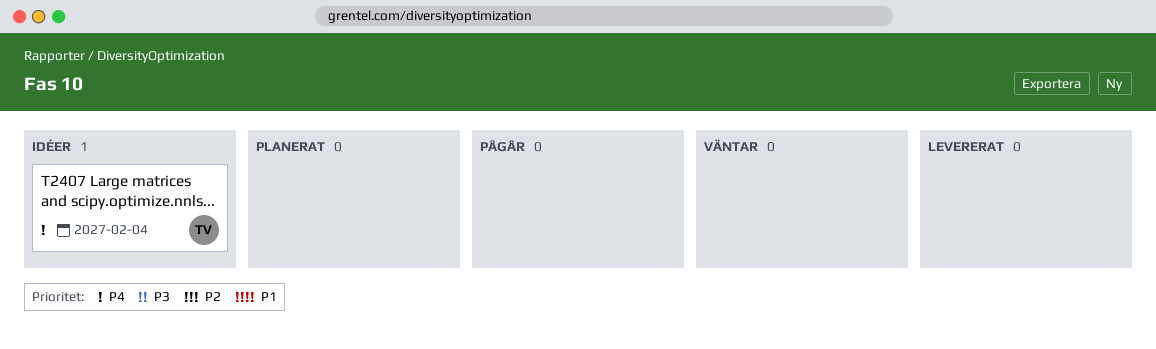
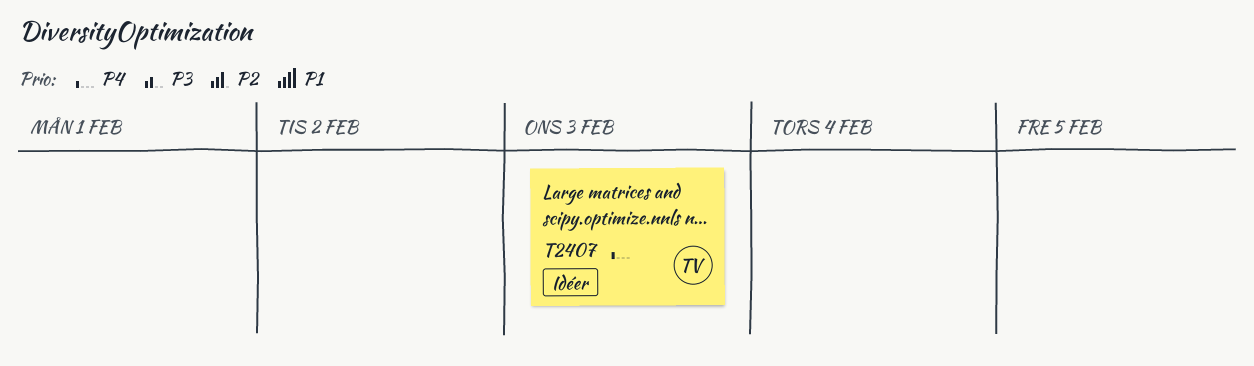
T2407, due: Feb 4 -> Feb 3

